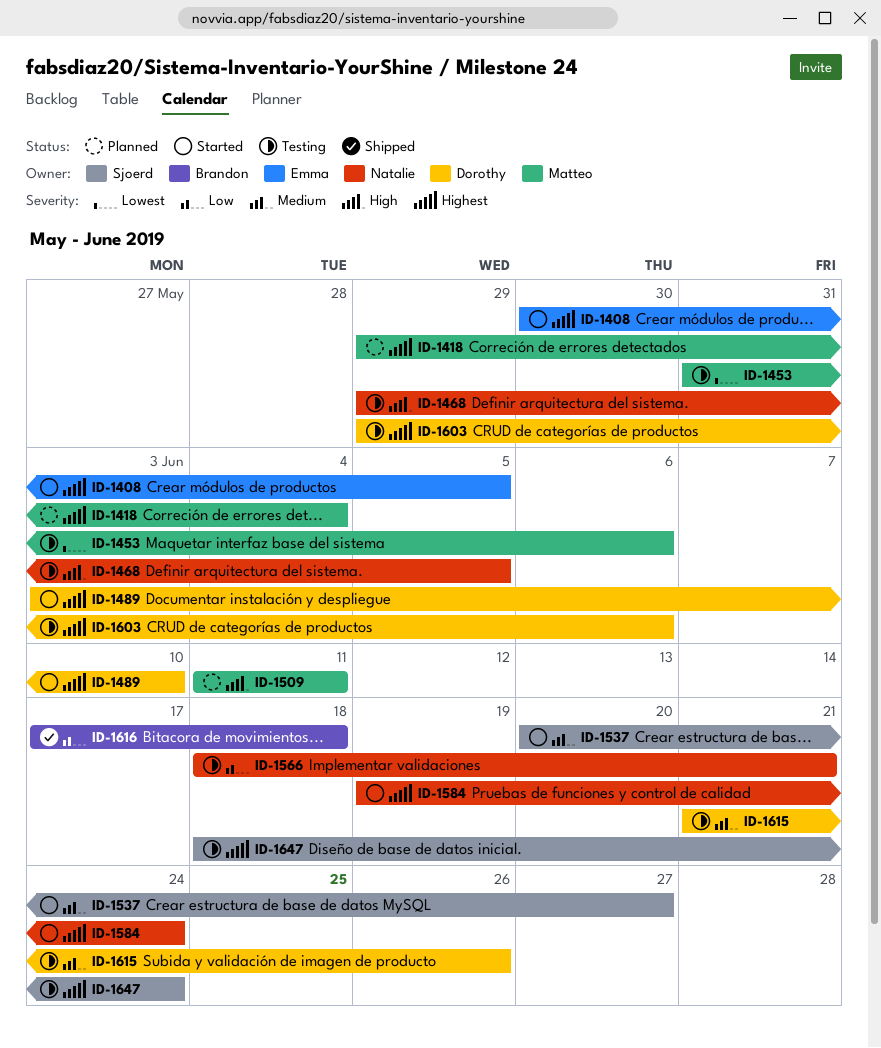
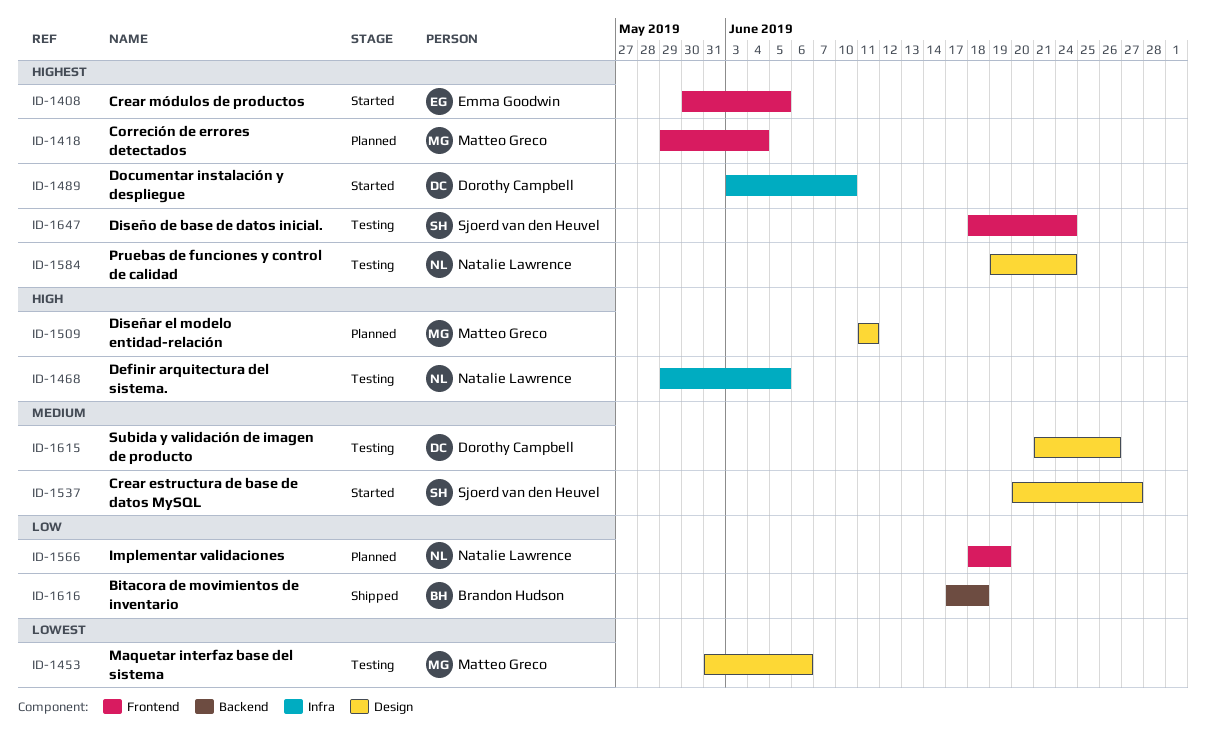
ID-1566, status: Testing -> Planned
ID-1566, due: Jun 21 -> Jun 19
ID-1584, status: Started -> Testing
ID-1603: present -> none

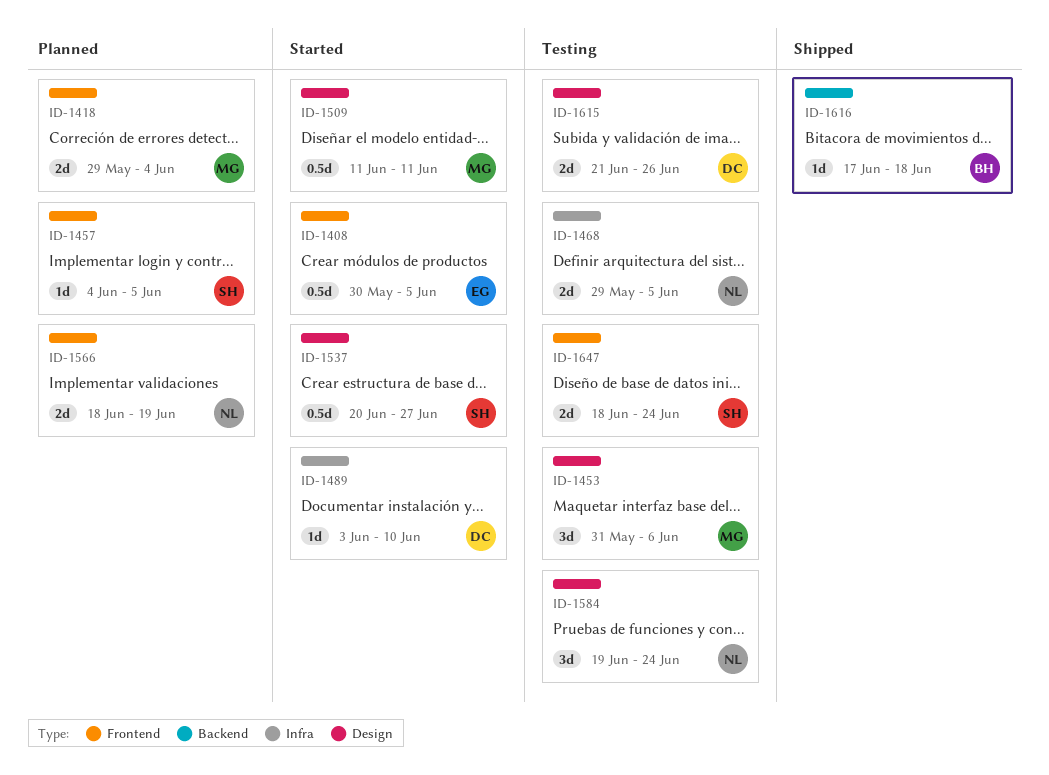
ID-1457: none -> present
ID-1509, status: Planned -> Started

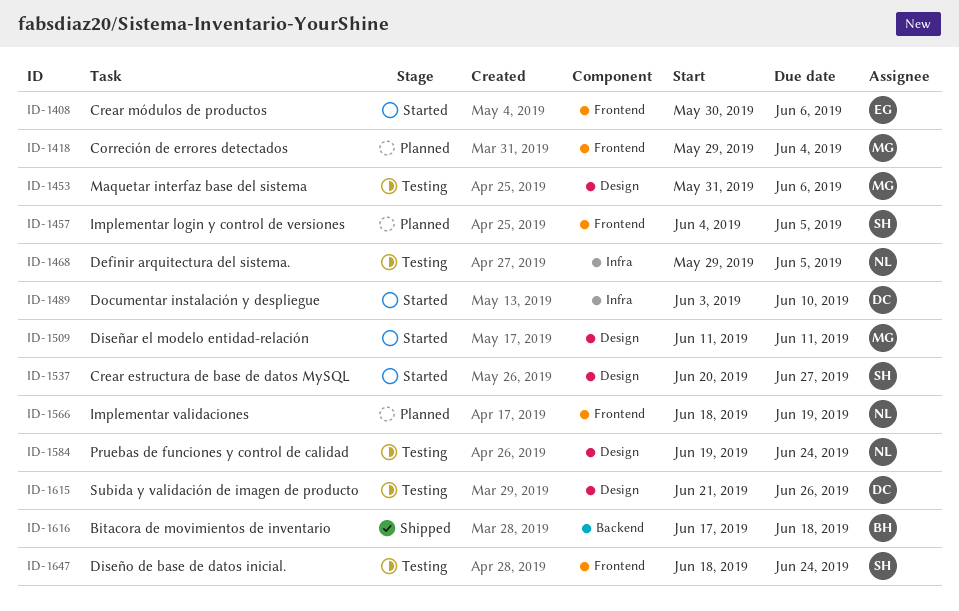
ID-1408, due: Jun 5 -> Jun 6

